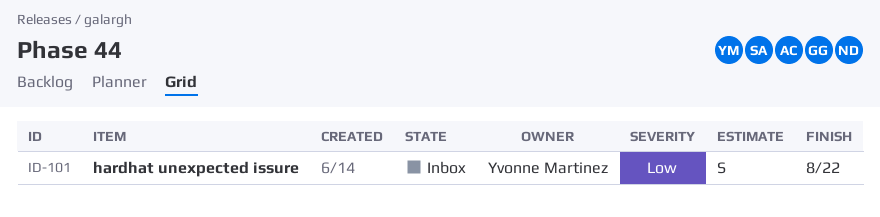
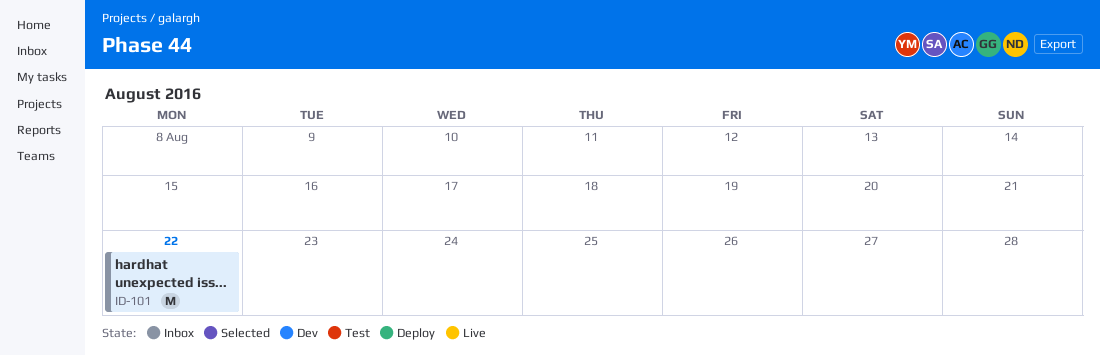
ID-101, estimate: S -> M

